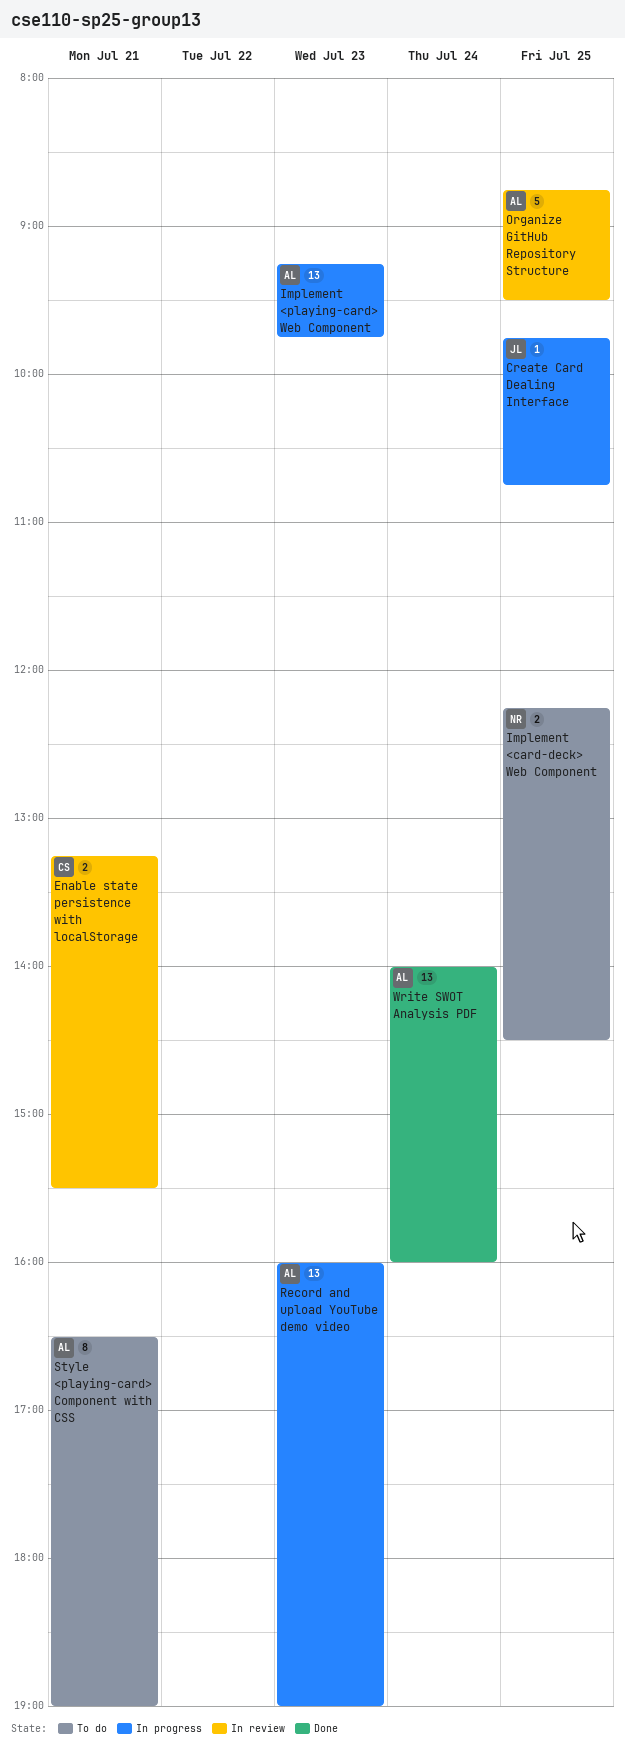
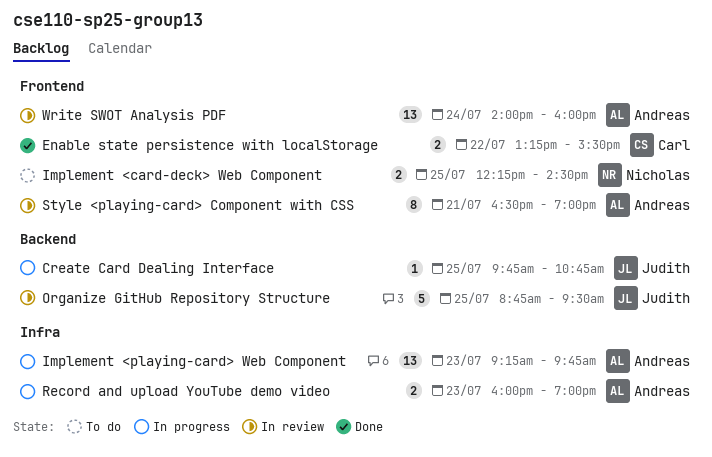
Enable state persistence with localStorage, status: In review -> Done
Enable state persistence with localStorage, day: Jul 21 -> Jul 22
Organize GitHub Repository Structure, owner: Andreas -> Judith
Record and upload YouTube demo video, estimate: 13 -> 2
Style <playing-card> Component with CSS, status: To do -> In review
Write SWOT Analysis PDF, status: Done -> In review

